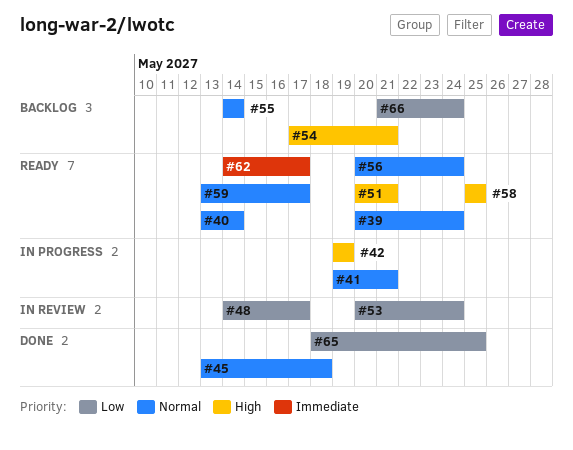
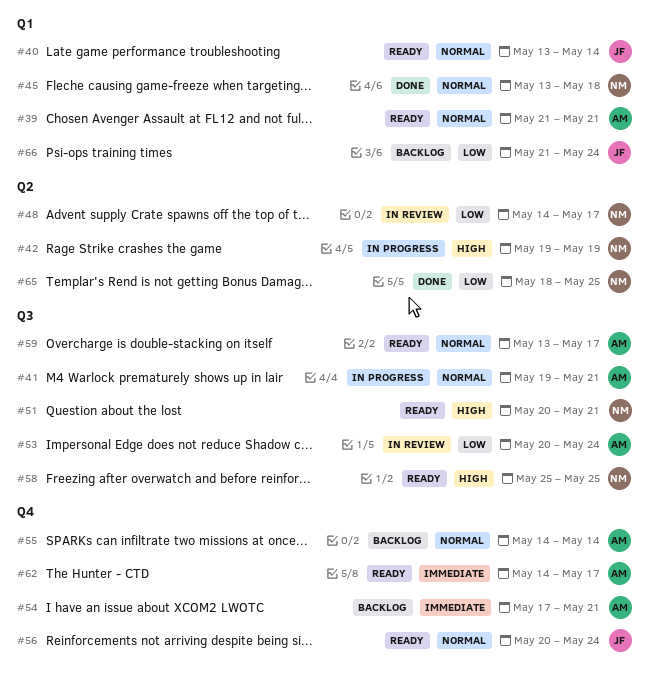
#39, start: May 20 -> May 21
#39, due: May 24 -> May 21
#54, priority: High -> Immediate

